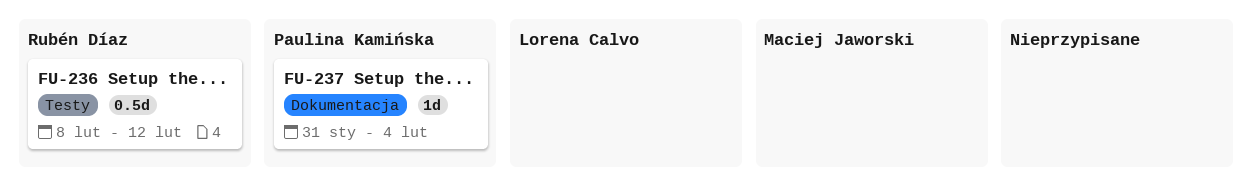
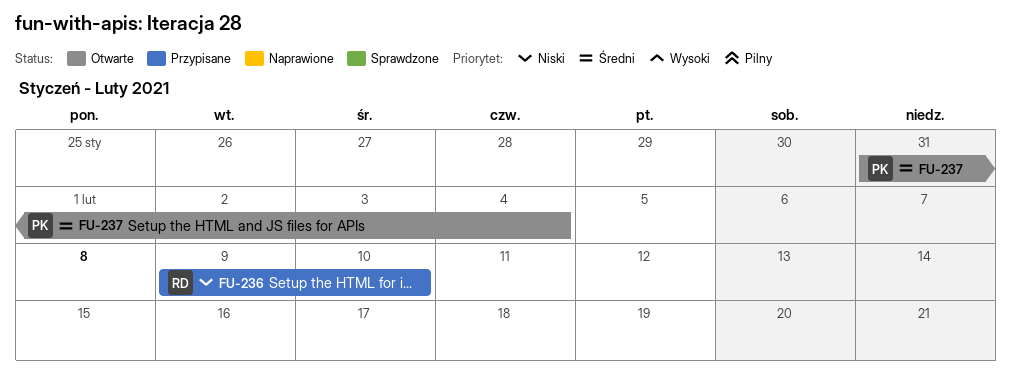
FU-236, start: Feb 8 -> Feb 9
FU-236, due: Feb 12 -> Feb 10

